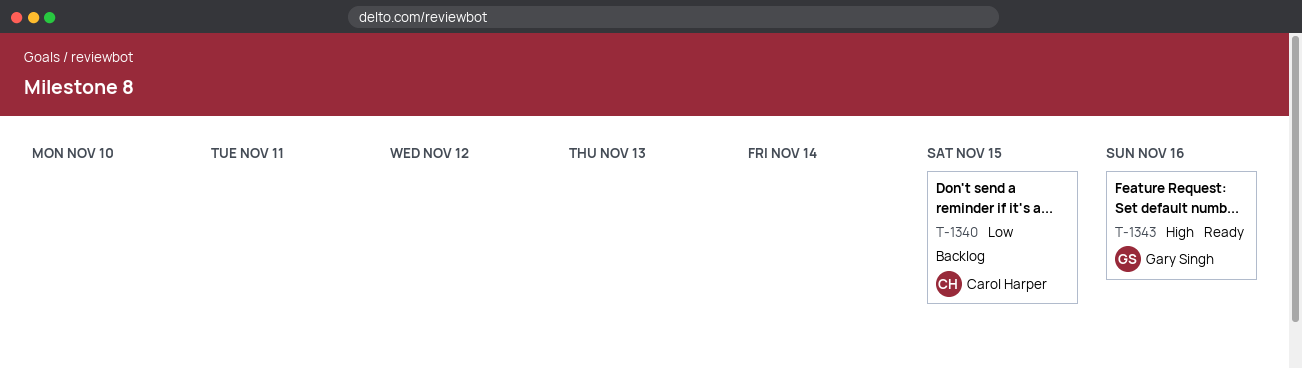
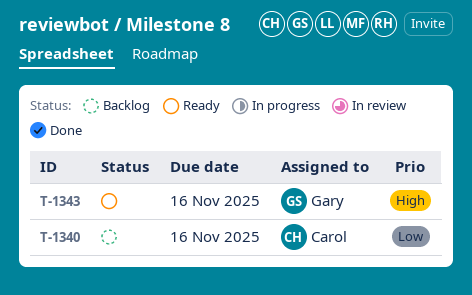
T-1340, due: Nov 15 -> Nov 16

